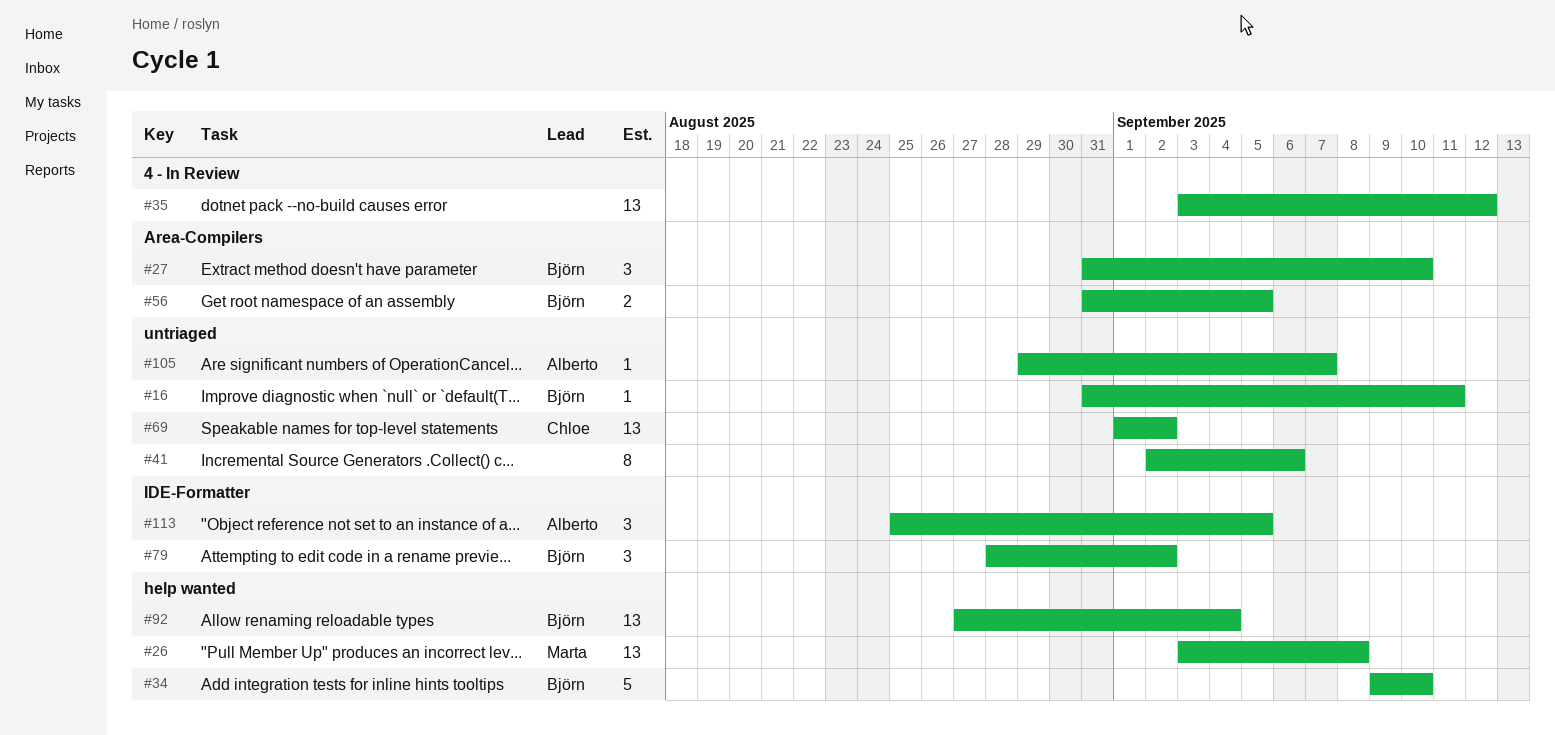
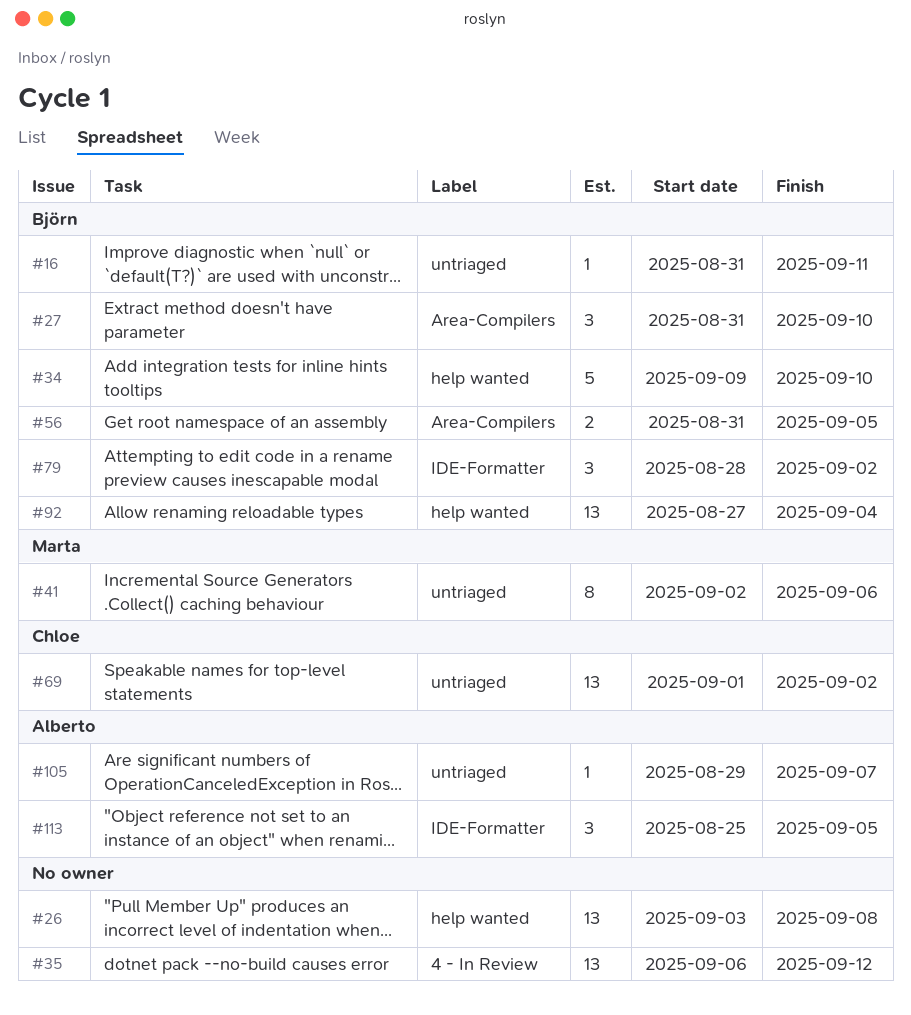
#26, owner: Marta -> none
#35, start: Sep 3 -> Sep 6
#41, owner: none -> Marta

